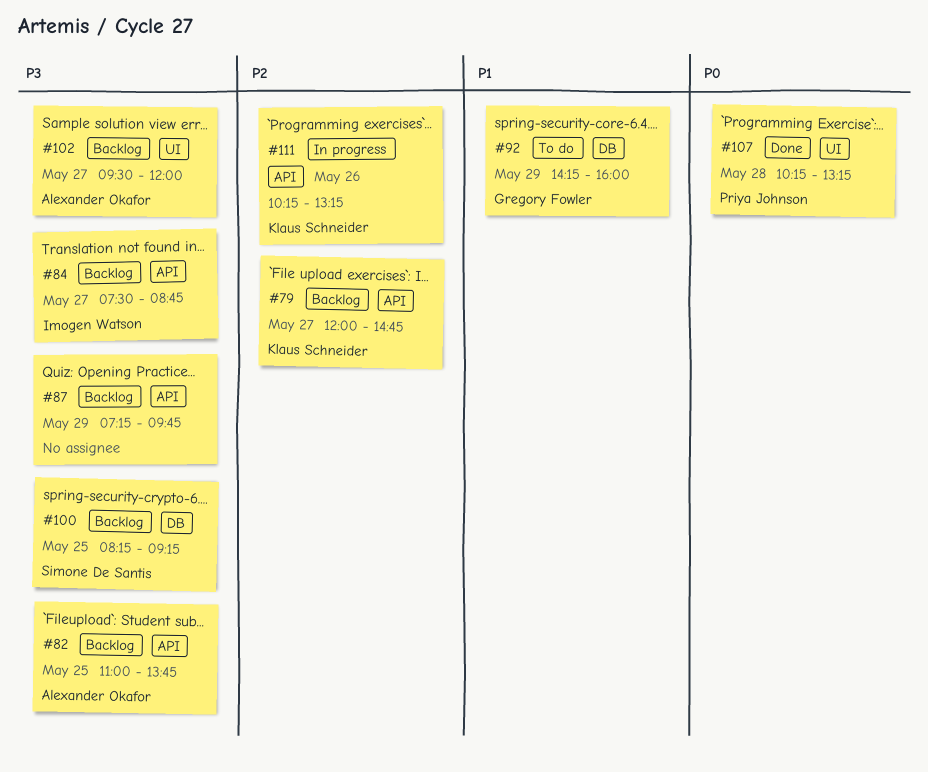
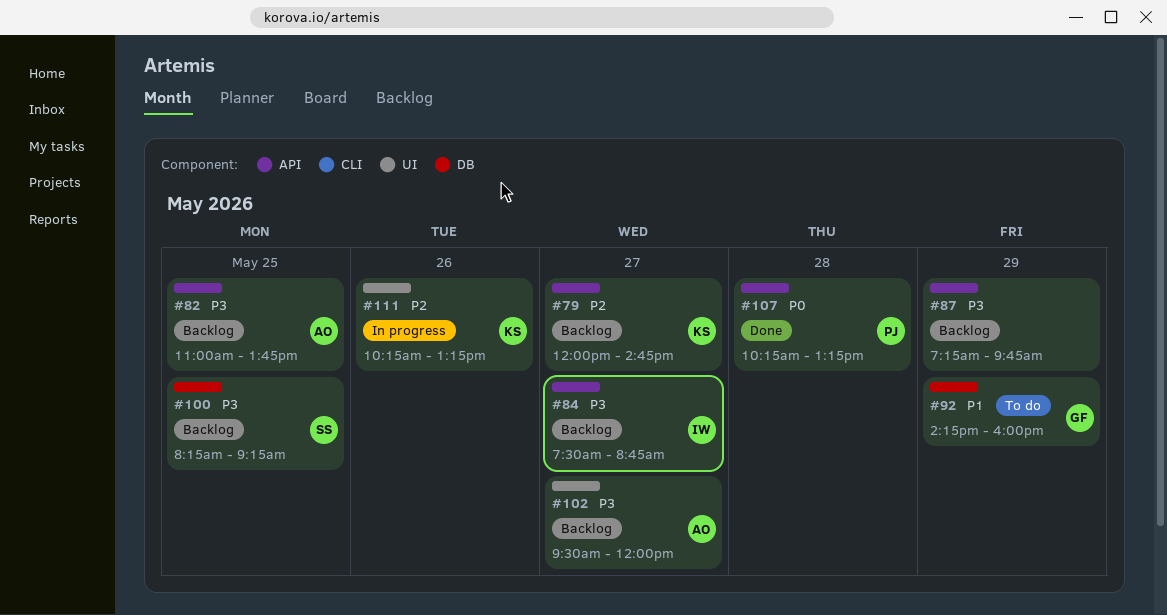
#107, label: UI -> API
#111, label: API -> UI

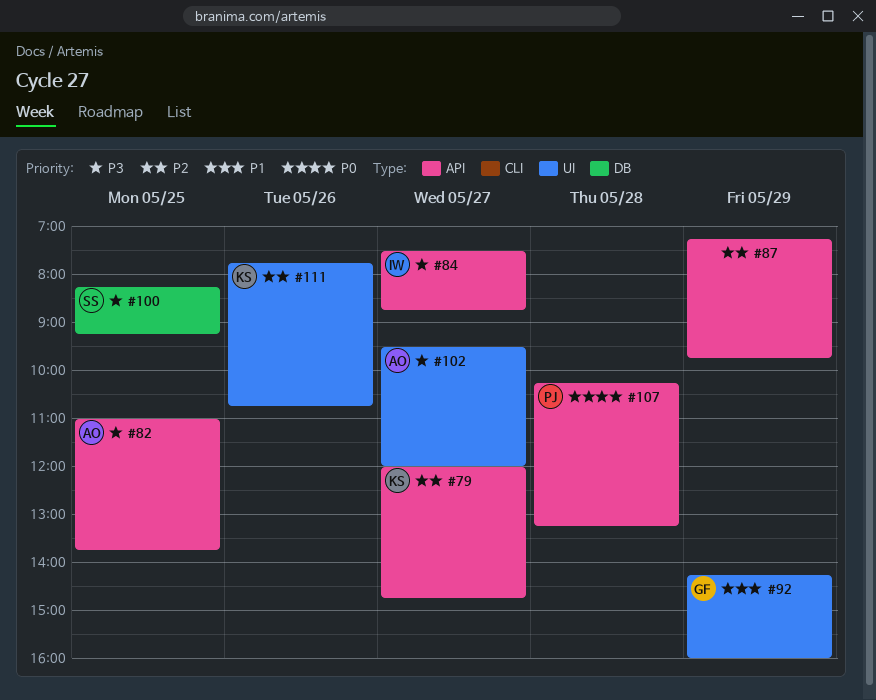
#87, priority: P3 -> P2
#92, label: DB -> UI
#111, begins: 10:15 -> 07:45
#111, ends: 13:15 -> 10:45

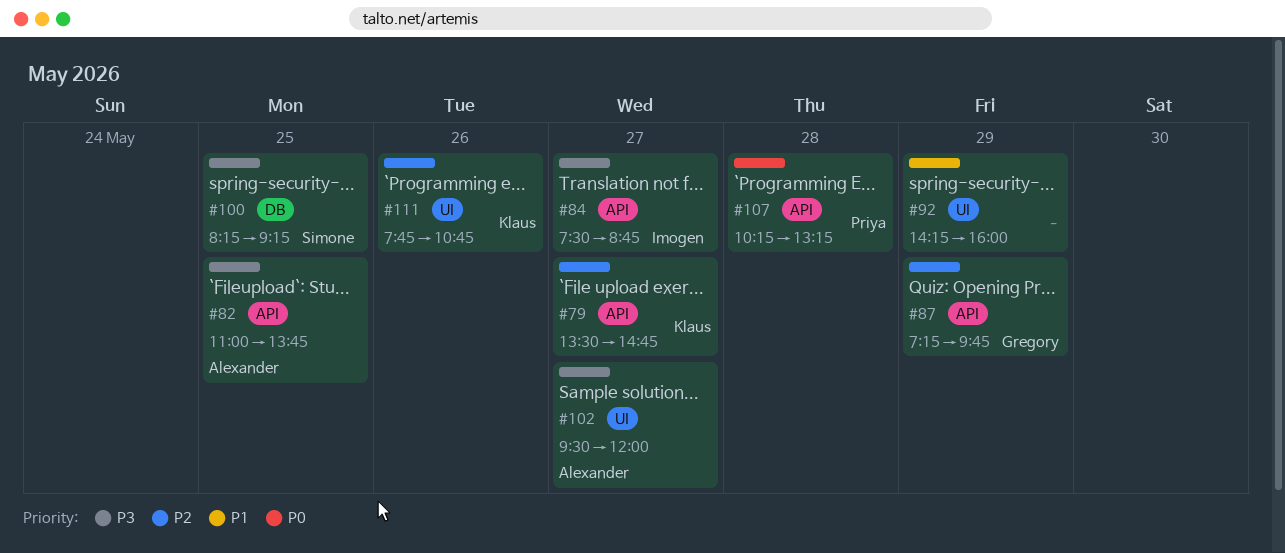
#79, begins: 12:00 -> 13:30
#87, owner: none -> Gregory
#92, owner: Gregory -> none

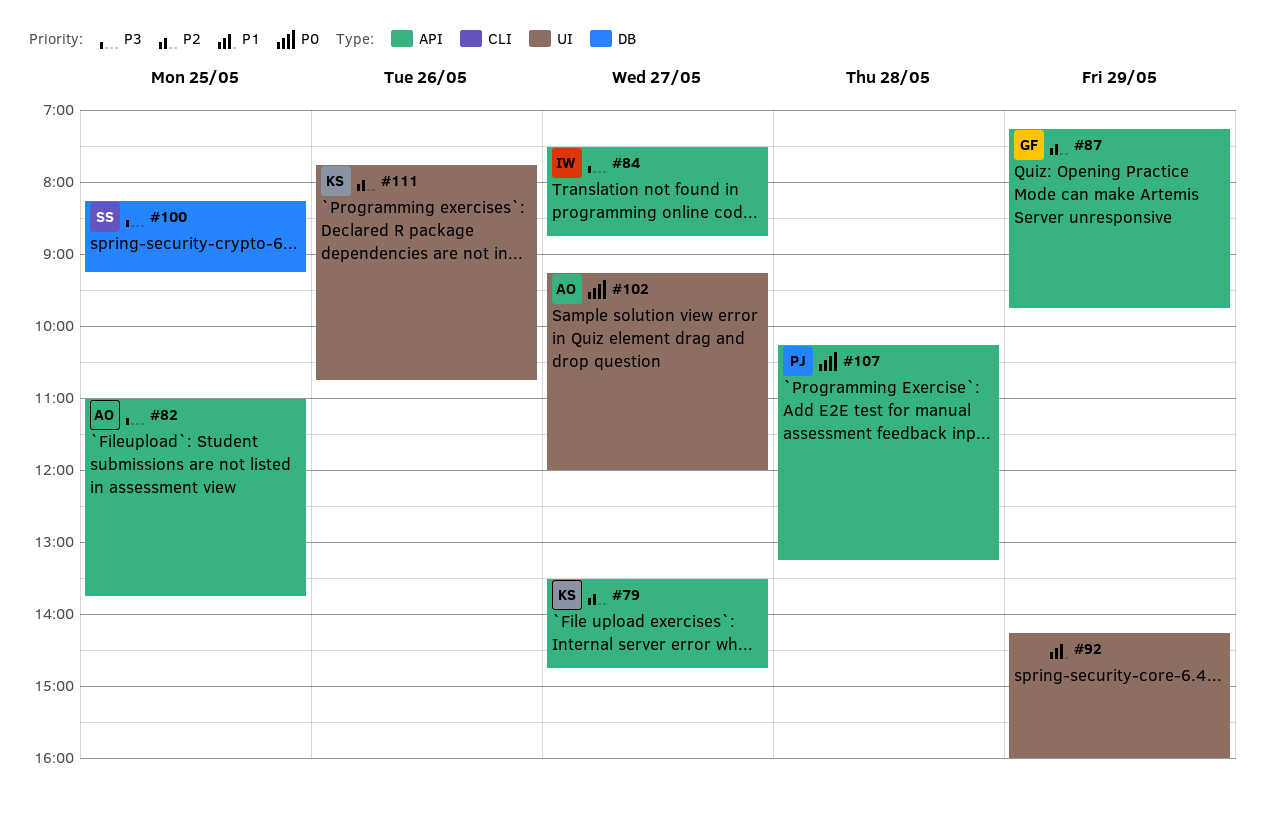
#102, priority: P3 -> P0
#102, begins: 09:30 -> 09:15

